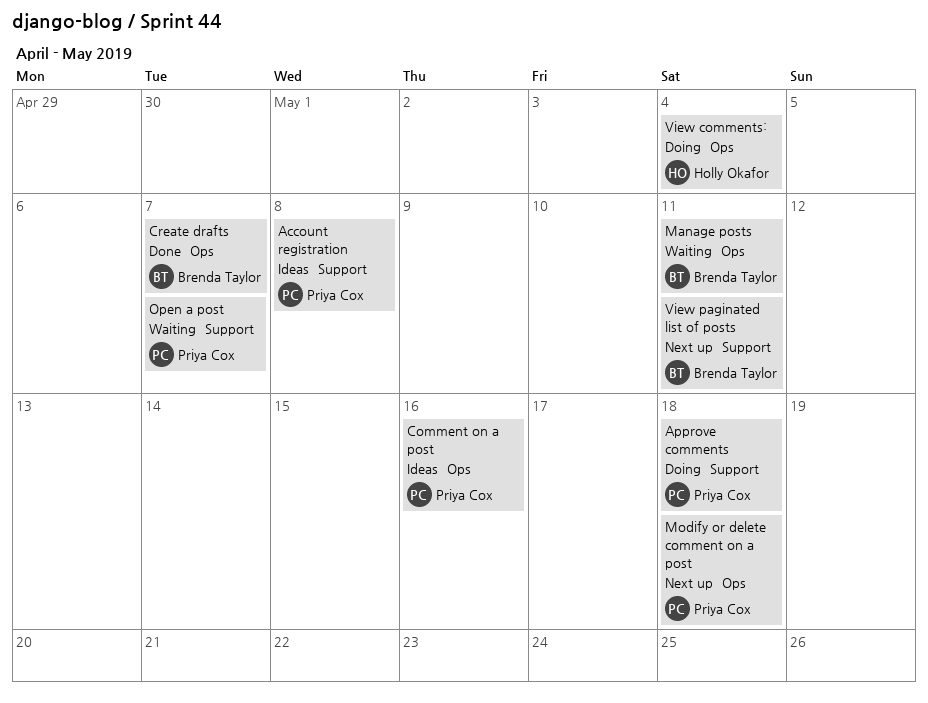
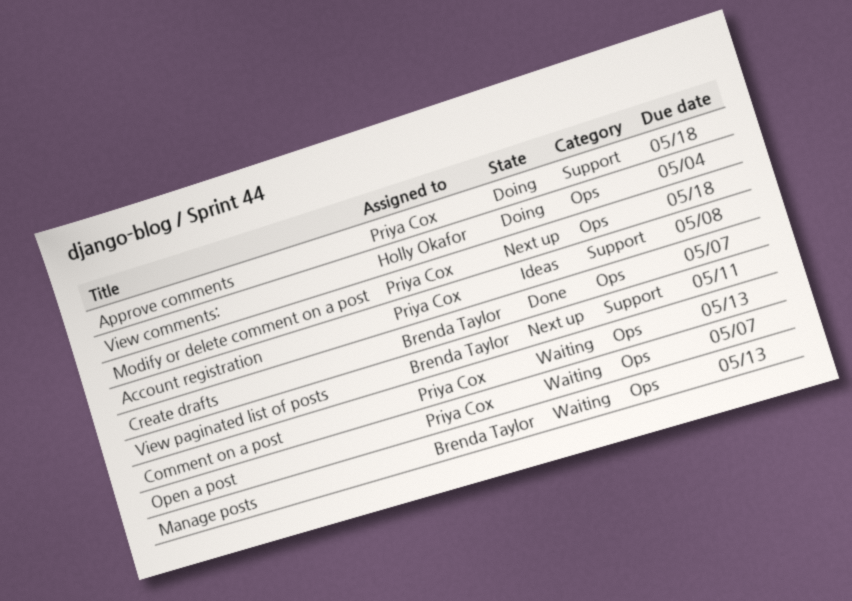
Comment on a post, status: Ideas -> Waiting
Comment on a post, due: May 16 -> May 13
Manage posts, due: May 11 -> May 13
Open a post, label: Support -> Ops

